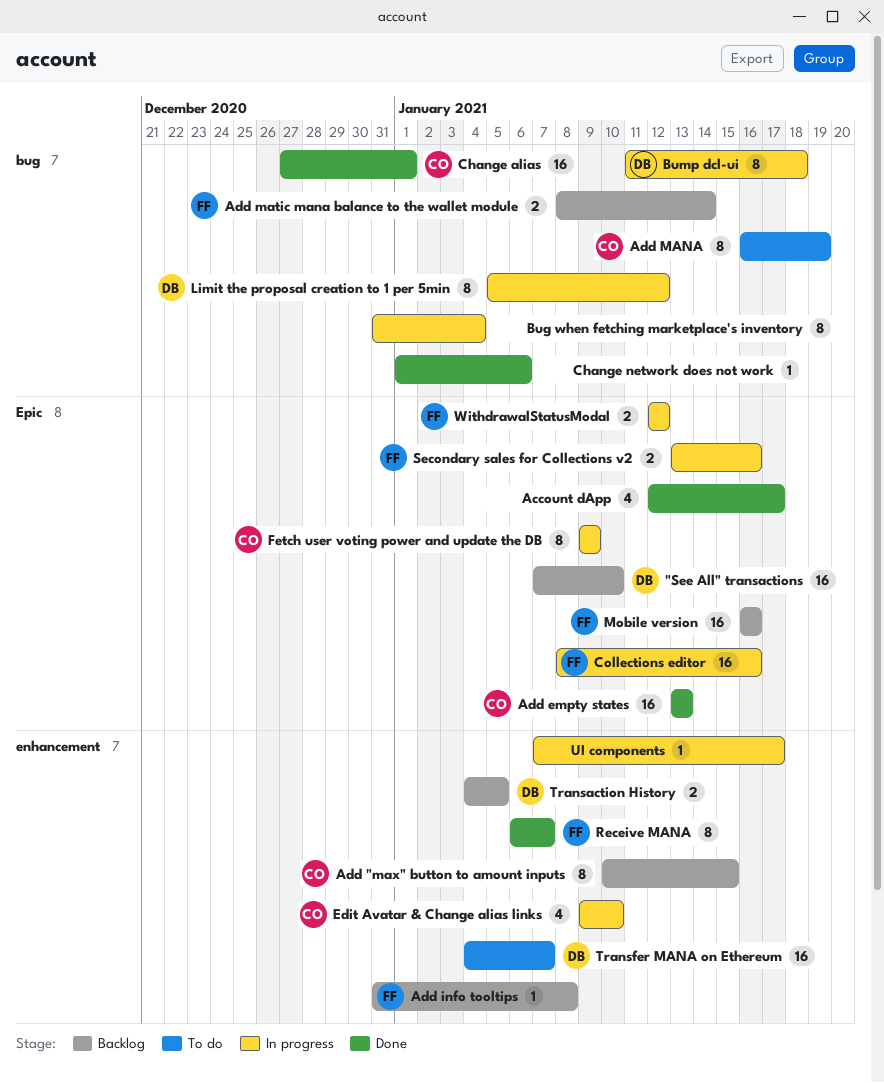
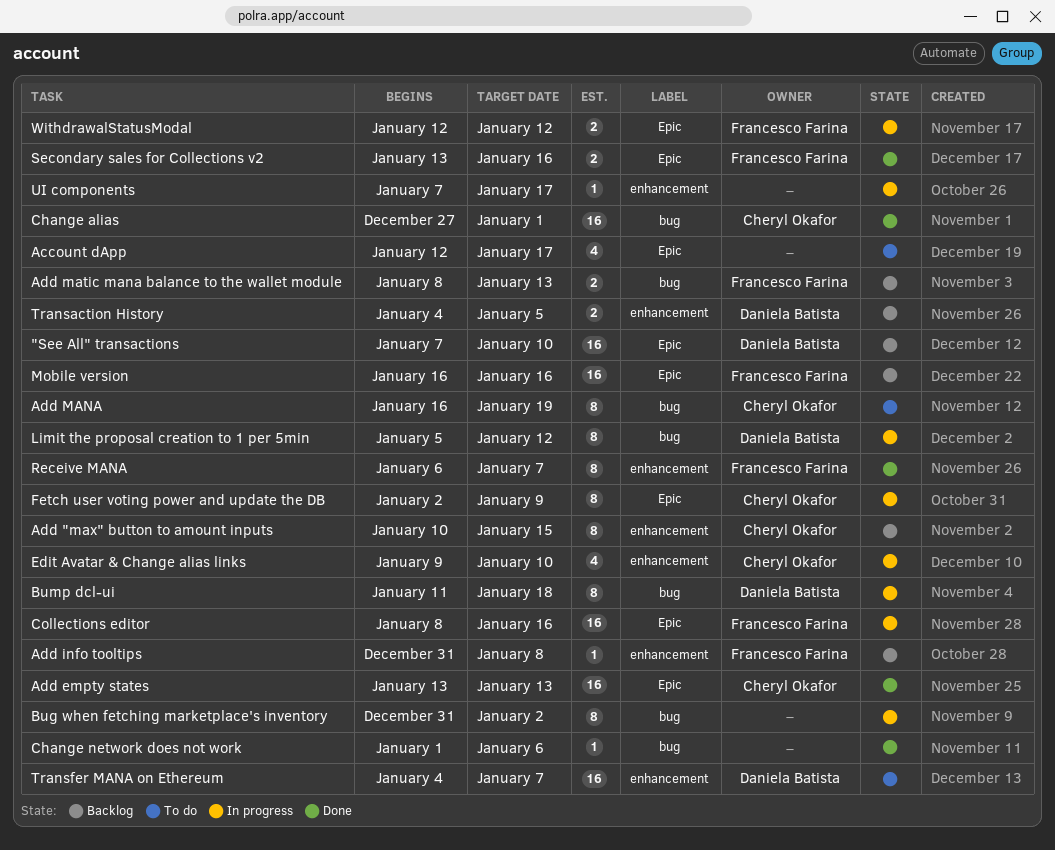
Account dApp, status: Done -> To do
Add matic mana balance to the wallet module, due: Jan 14 -> Jan 13
Bug when fetching marketplace's inventory, due: Jan 4 -> Jan 2
Fetch user voting power and update the DB, start: Jan 9 -> Jan 2
Secondary sales for Collections v2, status: In progress -> Done

